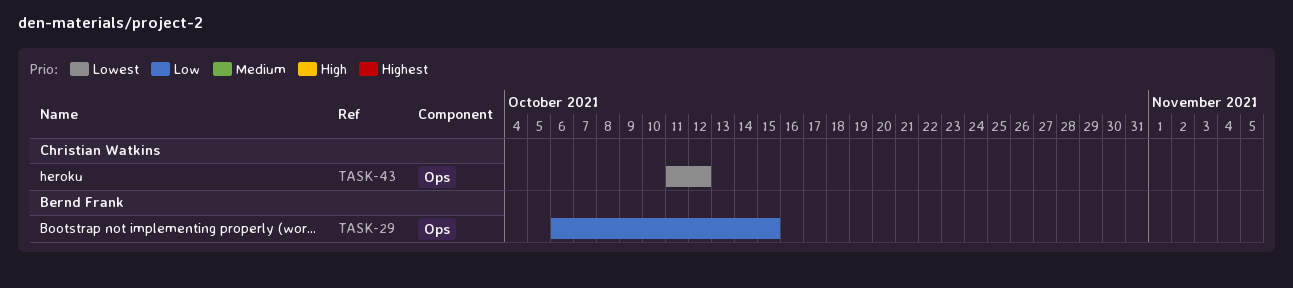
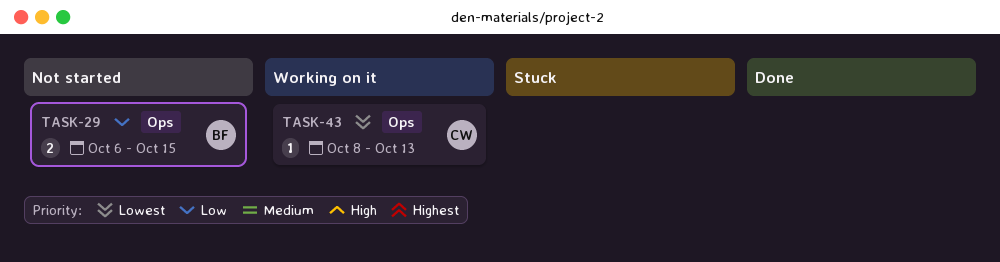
TASK-43, start: Oct 11 -> Oct 8
TASK-43, due: Oct 12 -> Oct 13

